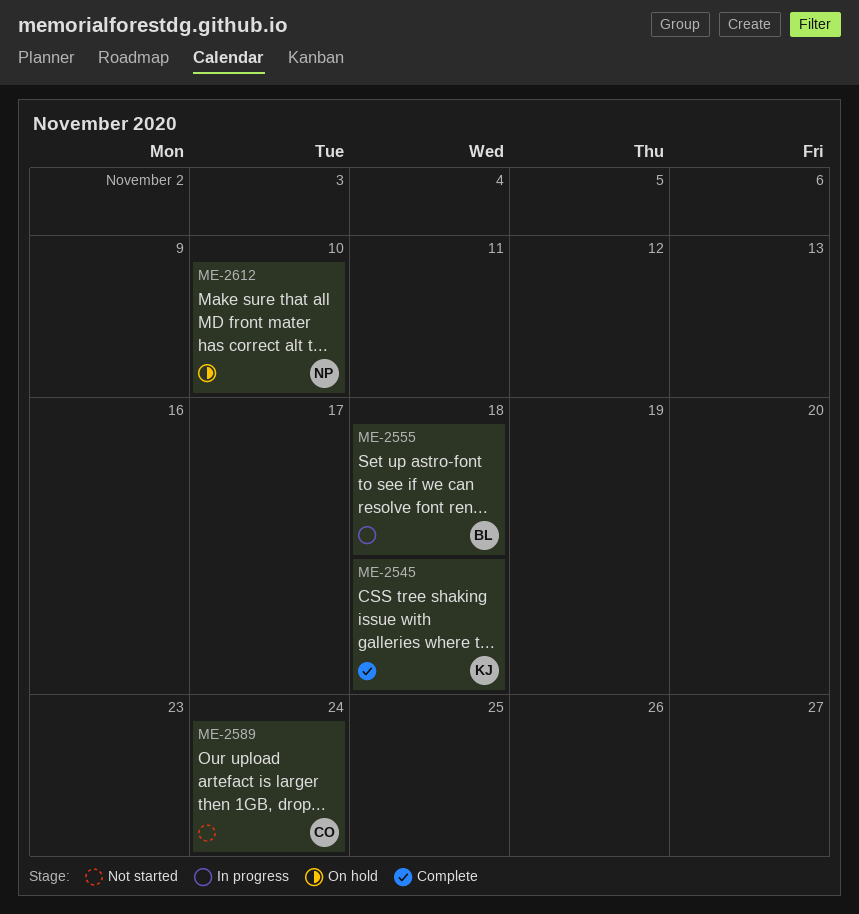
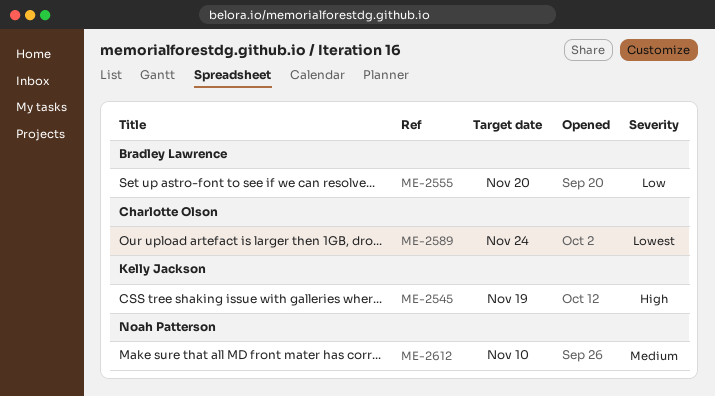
ME-2545, due: Nov 18 -> Nov 19
ME-2555, due: Nov 18 -> Nov 20

